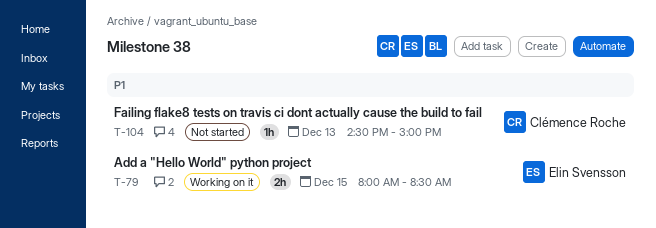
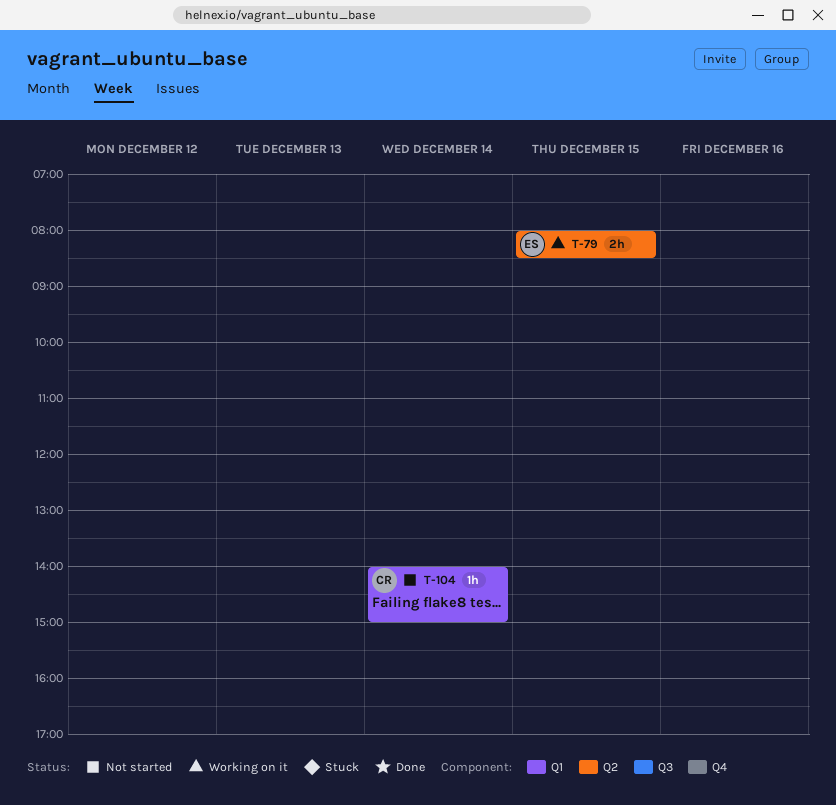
T-104, day: Dec 13 -> Dec 14
T-104, begins: 14:30 -> 14:00

